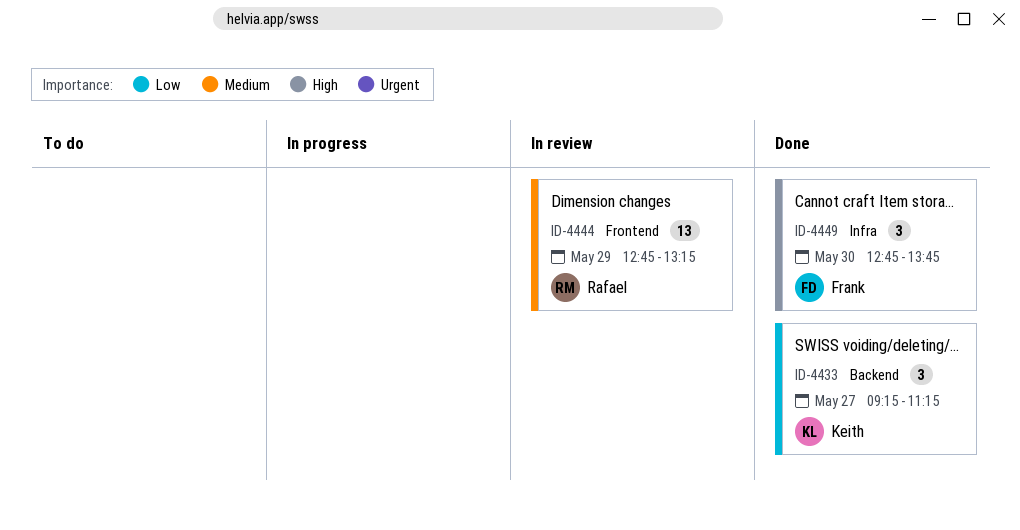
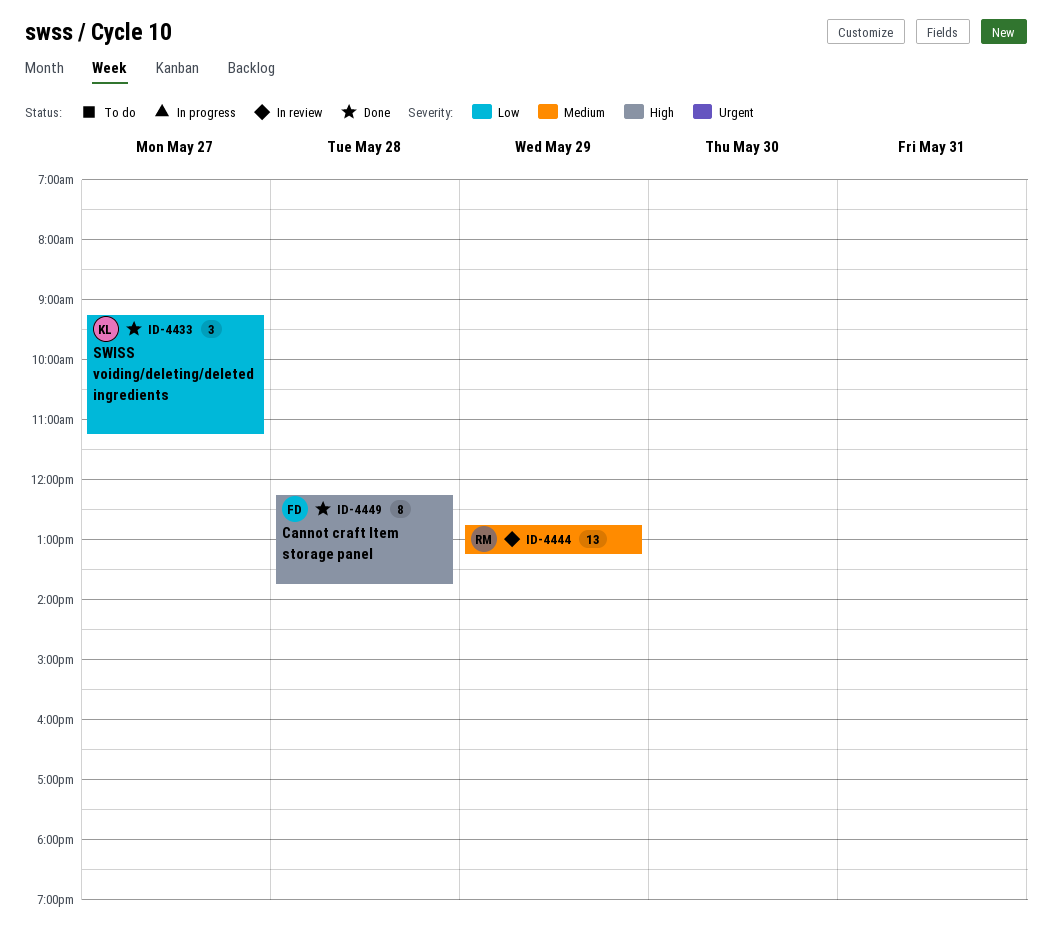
ID-4449, estimate: 3 -> 8
ID-4449, day: May 30 -> May 28
ID-4449, begins: 12:45 -> 12:15

